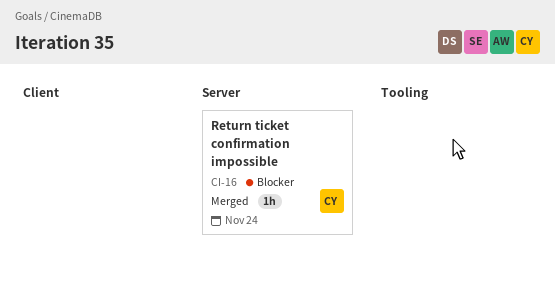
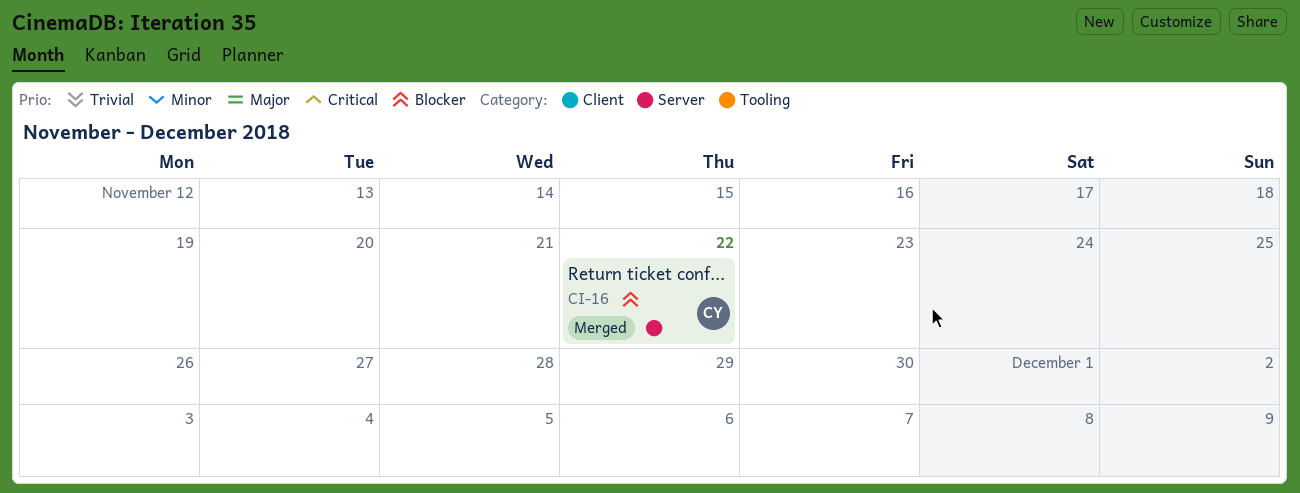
CI-16, due: Nov 24 -> Nov 22

